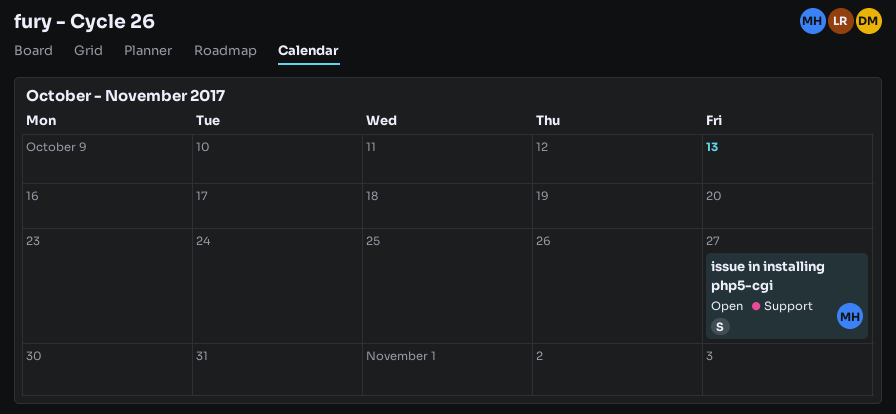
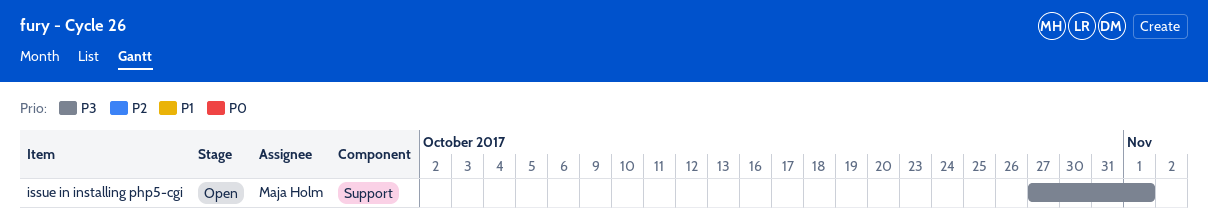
issue in installing php5-cgi, due: Oct 27 -> Nov 1

